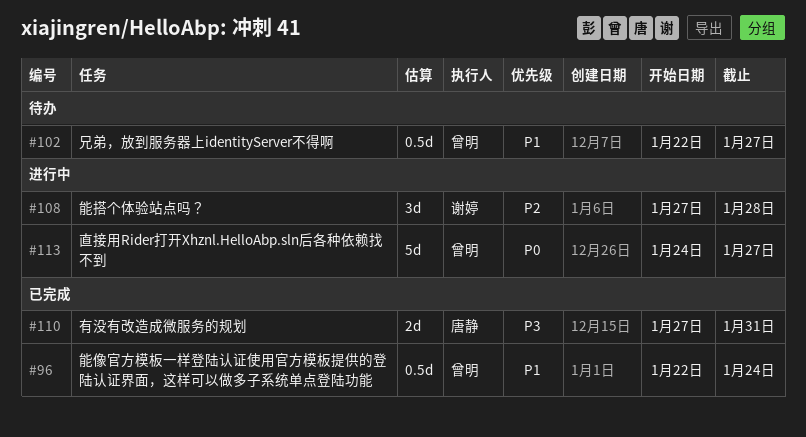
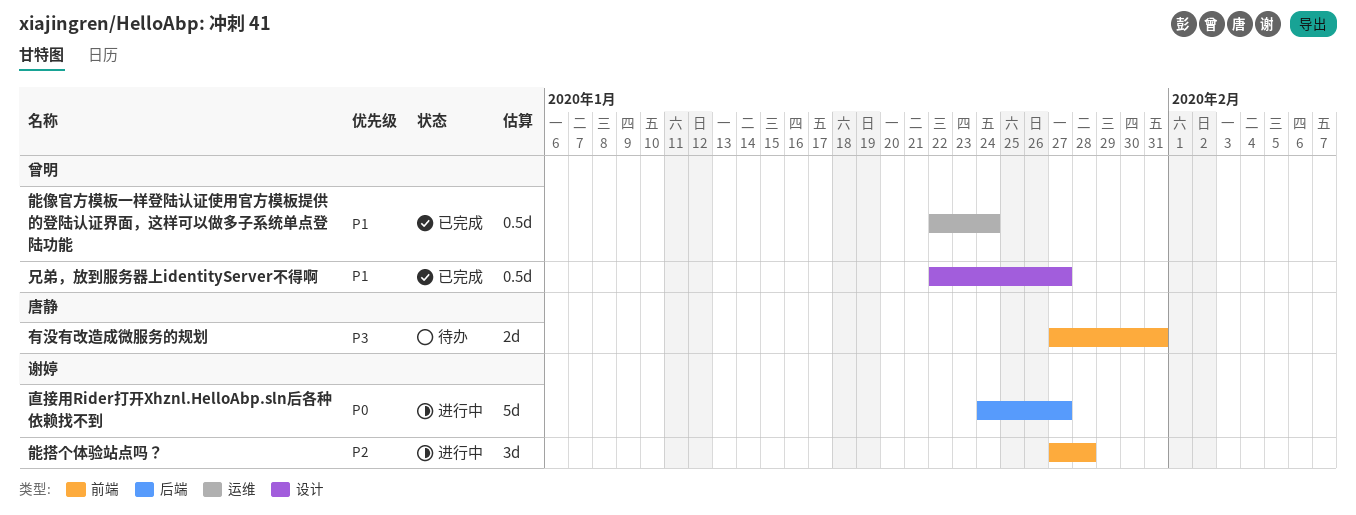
兄弟，放到服务器上identityServer不得啊, status: 待办 -> 已完成
有没有改造成微服务的规划, status: 已完成 -> 待办
直接用Rider打开Xhznl.HelloAbp.sln后各种依赖找不到, owner: 曾明 -> 谢婷

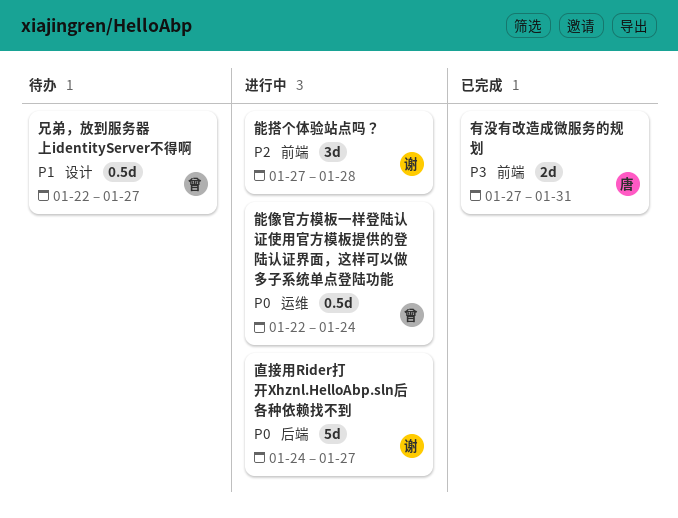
兄弟，放到服务器上identityServer不得啊, status: 已完成 -> 待办
有没有改造成微服务的规划, status: 待办 -> 已完成
能像官方模板一样登陆认证使用官方模板提供的登陆认证界面，这样可以做多子系统单点登陆功能, status: 已完成 -> 进行中
能像官方模板一样登陆认证使用官方模板提供的登陆认证界面，这样可以做多子系统单点登陆功能, priority: P1 -> P0

